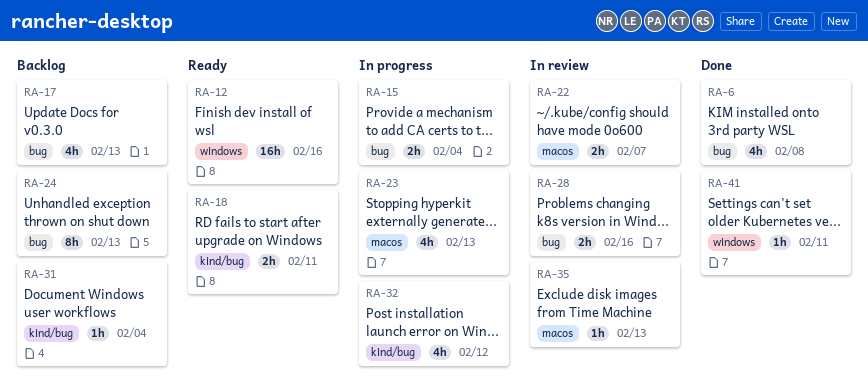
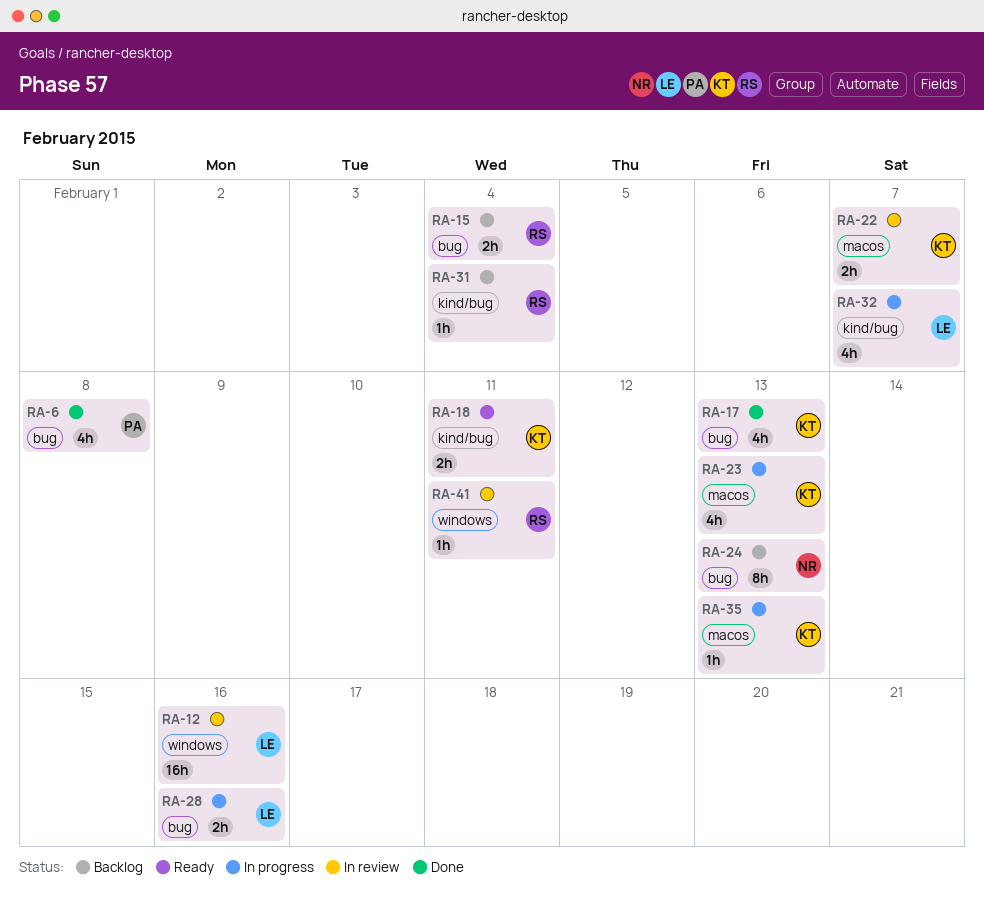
RA-12, status: Ready -> In review
RA-15, status: In progress -> Backlog
RA-17, status: Backlog -> Done
RA-28, status: In review -> In progress
RA-32, due: Feb 12 -> Feb 7
RA-35, status: In review -> In progress
RA-41, status: Done -> In review

